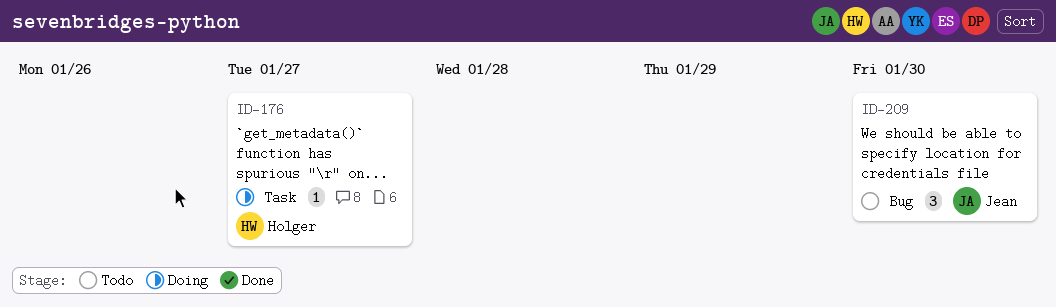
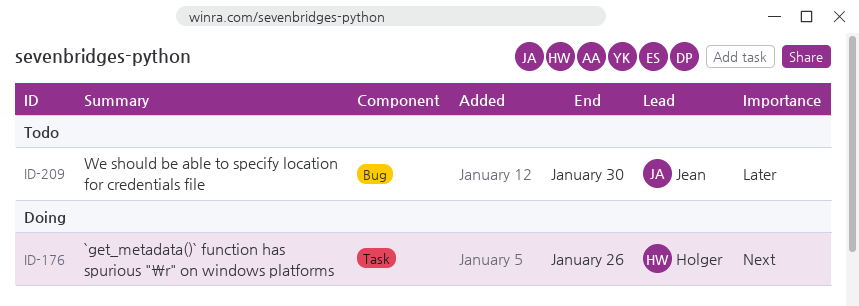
ID-176, due: Jan 27 -> Jan 26

